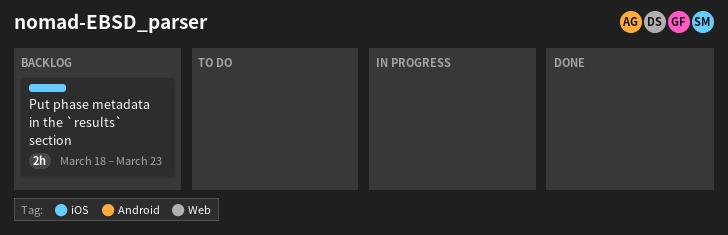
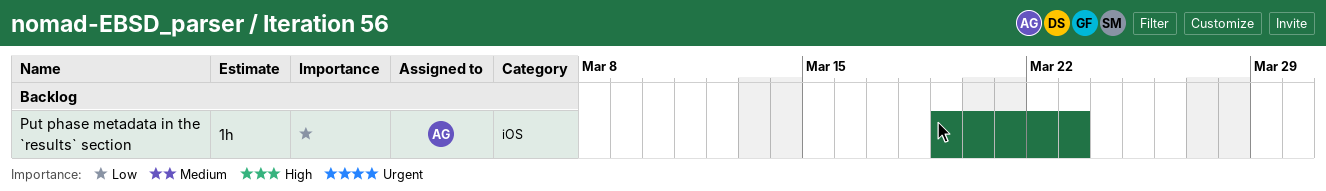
Put phase metadata in the `results` section, estimate: 2h -> 1h
Put phase metadata in the `results` section, start: Mar 18 -> Mar 19

